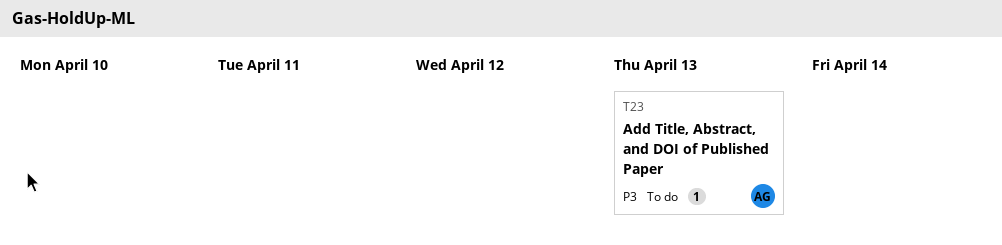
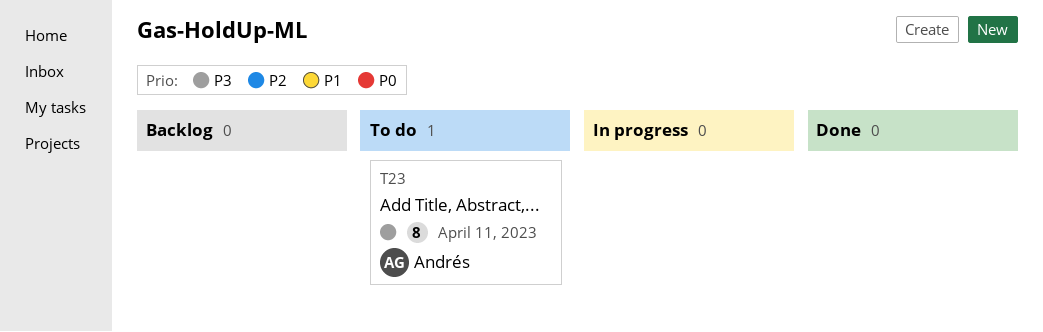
T23, estimate: 1 -> 8
T23, due: Apr 13 -> Apr 11

